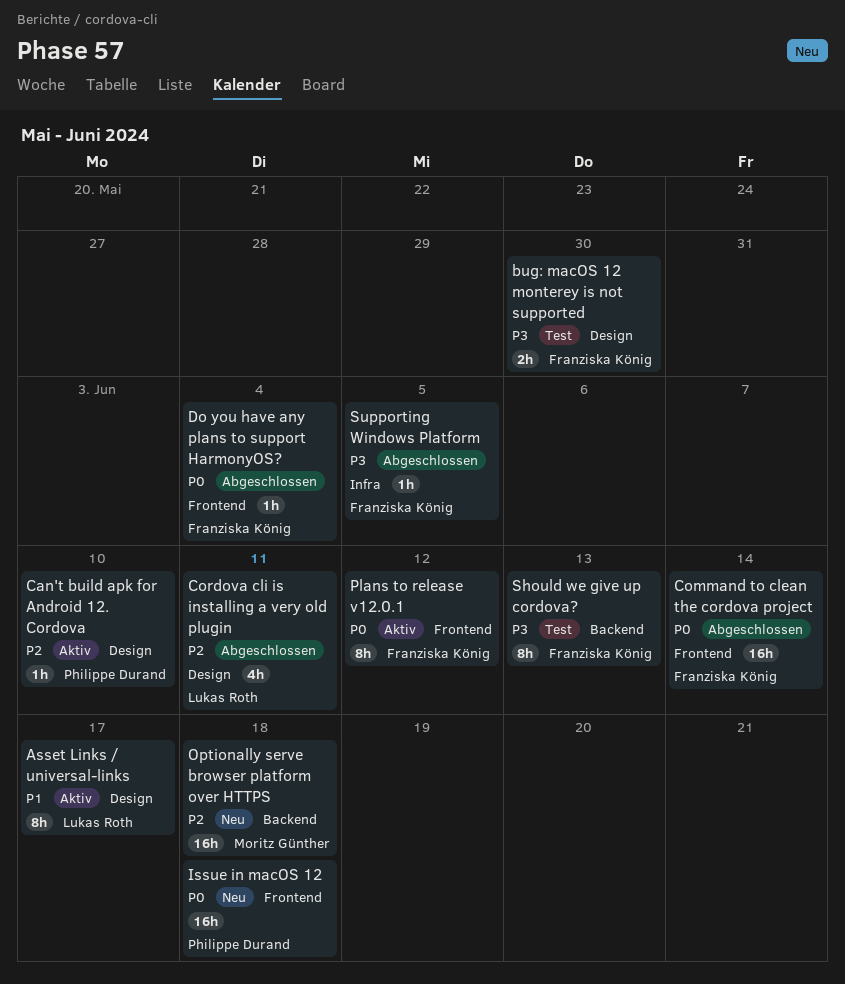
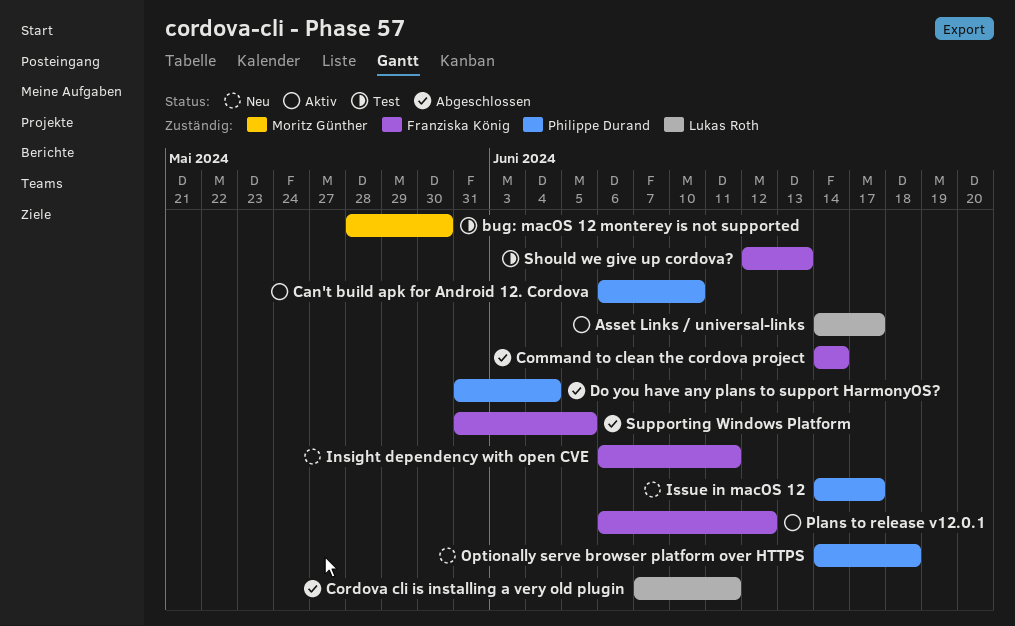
bug: macOS 12 monterey is not supported, owner: Franziska König -> Moritz Günther
Do you have any plans to support HarmonyOS?, owner: Franziska König -> Philippe Durand
Insight dependency with open CVE: none -> present
Issue in macOS 12, due: Jun 18 -> Jun 17
Optionally serve browser platform over HTTPS, owner: Moritz Günther -> Philippe Durand

